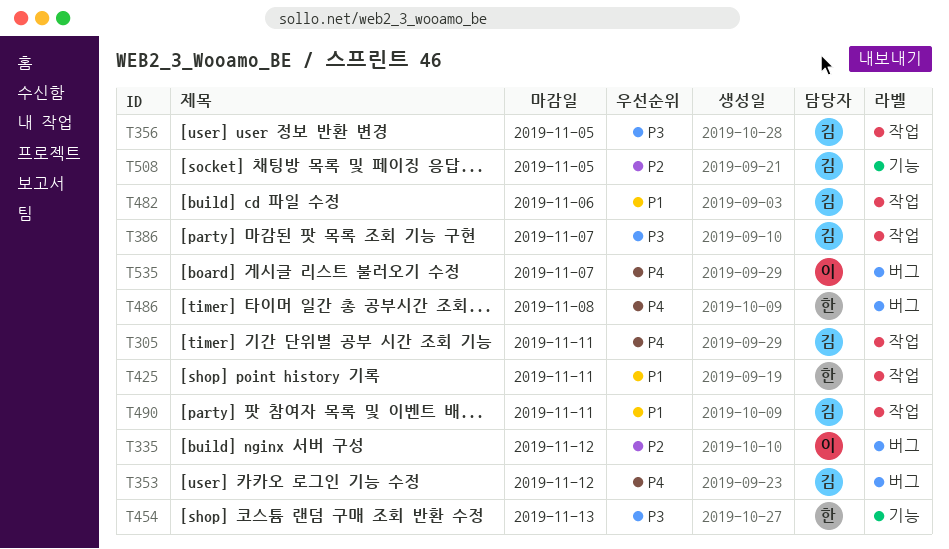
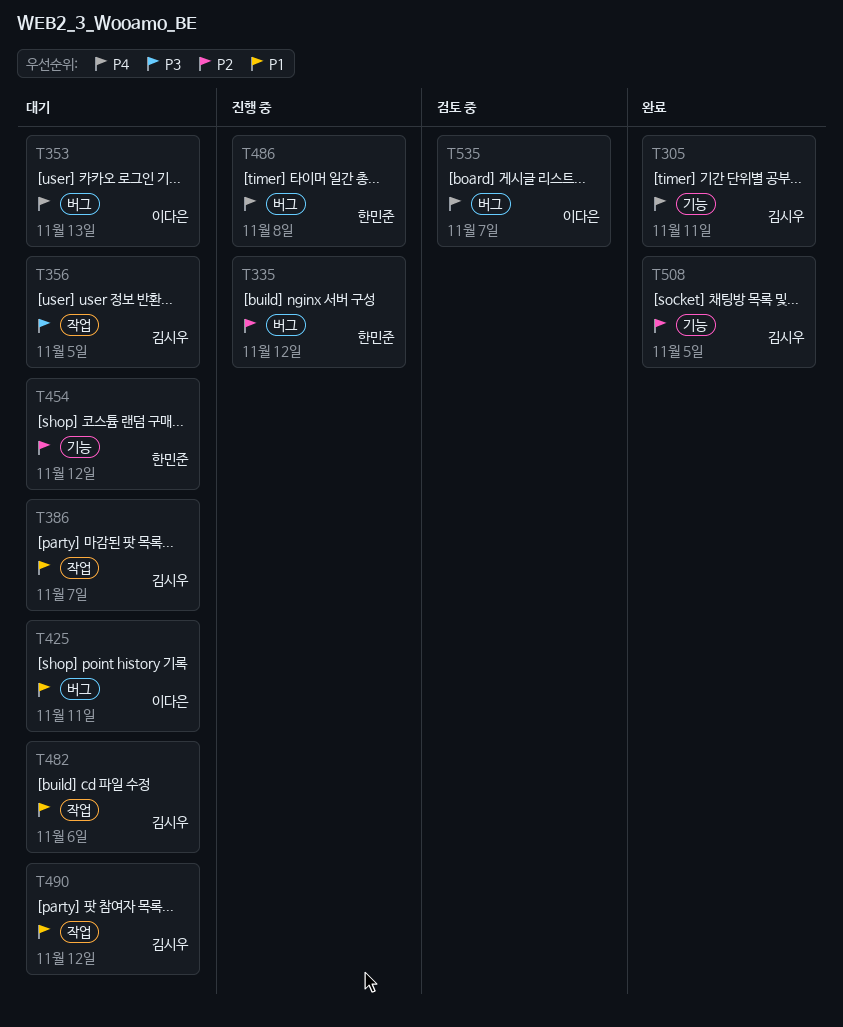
T305, label: 작업 -> 기능
T335, owner: 이다은 -> 한민준
T353, owner: 김시우 -> 이다은
T353, due: Nov 12 -> Nov 13
T386, priority: P3 -> P1
T425, owner: 한민준 -> 이다은
T425, label: 작업 -> 버그
T454, priority: P3 -> P2
T454, due: Nov 13 -> Nov 12
T490, due: Nov 11 -> Nov 12

